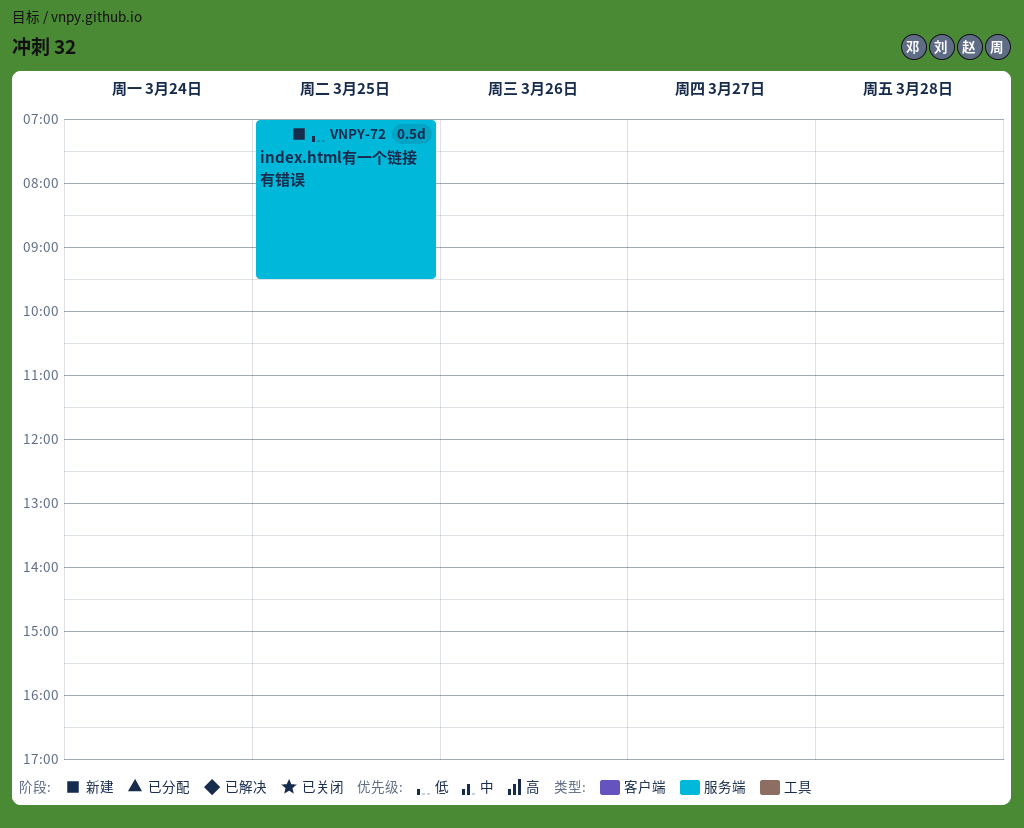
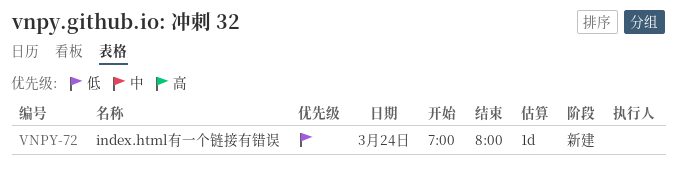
VNPY-72, estimate: 0.5d -> 1d
VNPY-72, day: Mar 25 -> Mar 24
VNPY-72, ends: 09:30 -> 08:00

